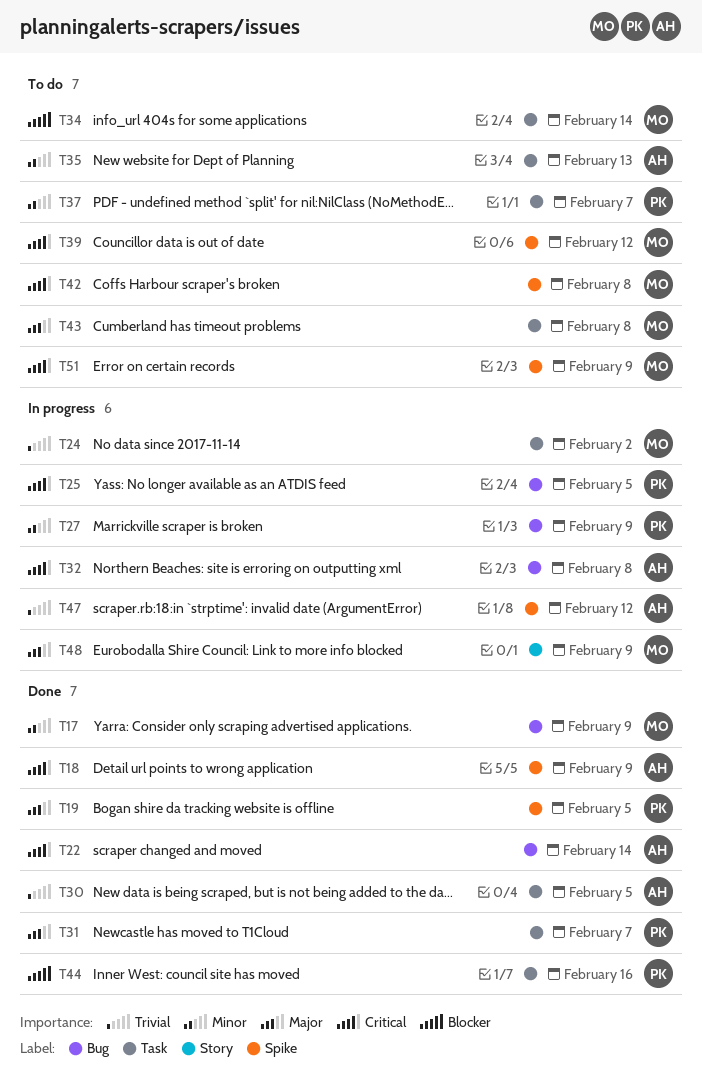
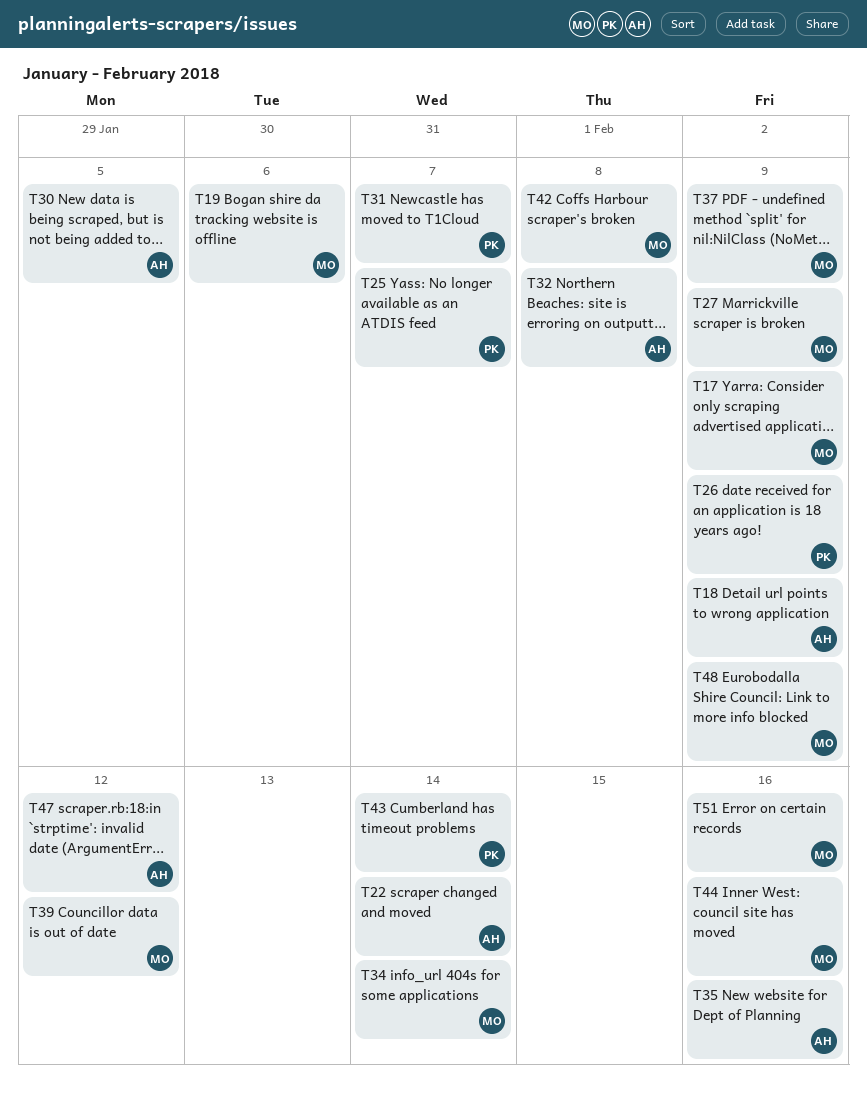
T19, owner: PK -> MO
T19, due: Feb 5 -> Feb 6
T24: present -> none
T25, due: Feb 5 -> Feb 7
T26: none -> present
T27, owner: PK -> MO
T35, due: Feb 13 -> Feb 16
T37, owner: PK -> MO
T37, due: Feb 7 -> Feb 9
T43, owner: MO -> PK
T43, due: Feb 8 -> Feb 14
T44, owner: PK -> MO
T51, due: Feb 9 -> Feb 16

